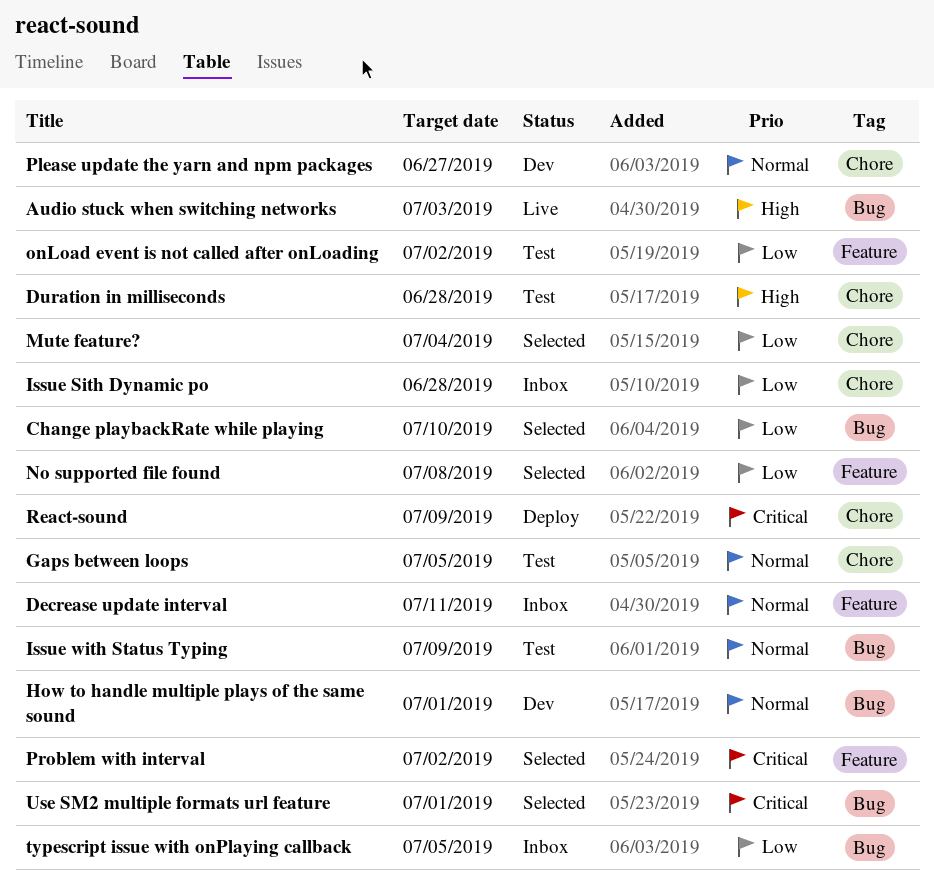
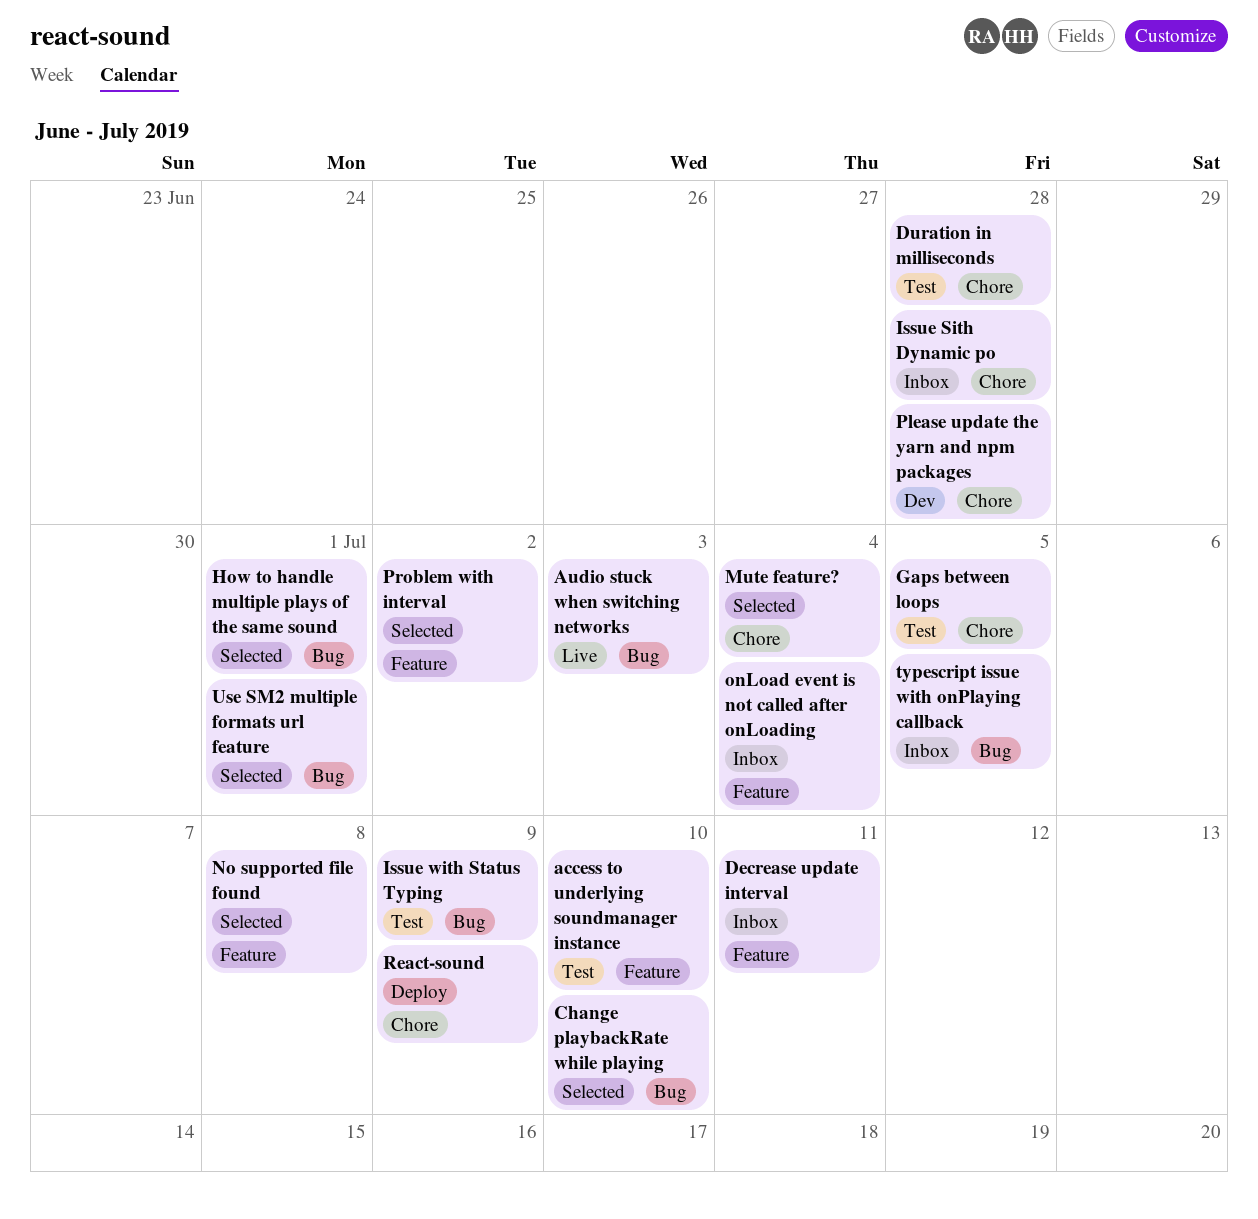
access to underlying soundmanager instance: none -> present
How to handle multiple plays of the same sound, status: Dev -> Selected
onLoad event is not called after onLoading, status: Test -> Inbox
onLoad event is not called after onLoading, due: Jul 2 -> Jul 4
Please update the yarn and npm packages, due: Jun 27 -> Jun 28

